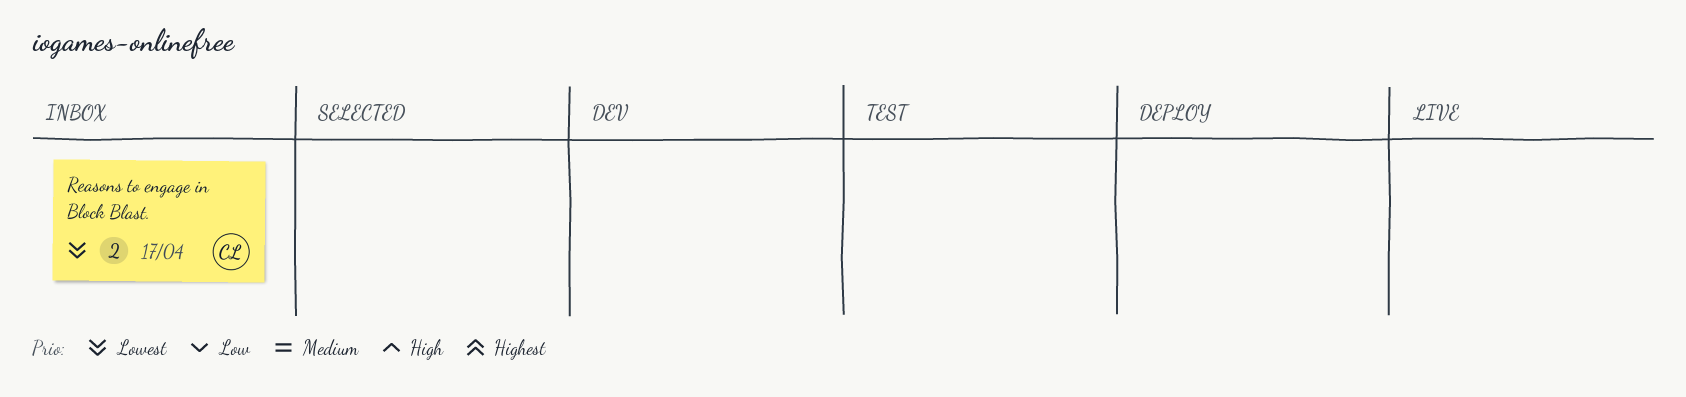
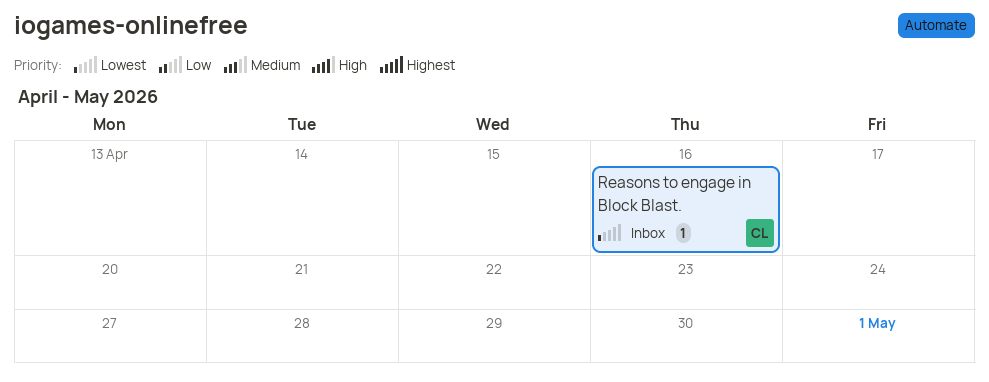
Reasons to engage in Block Blast., estimate: 2 -> 1
Reasons to engage in Block Blast., due: Apr 17 -> Apr 16

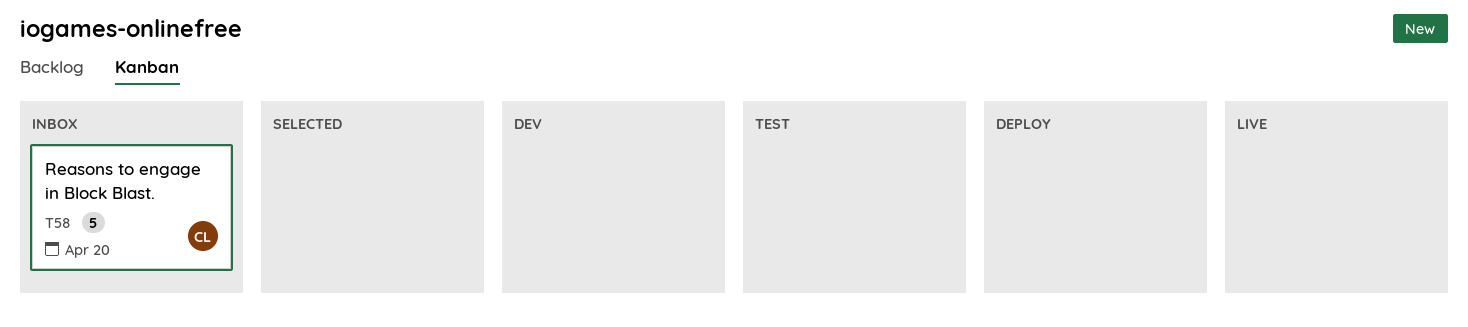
Reasons to engage in Block Blast., estimate: 1 -> 5
Reasons to engage in Block Blast., due: Apr 16 -> Apr 20

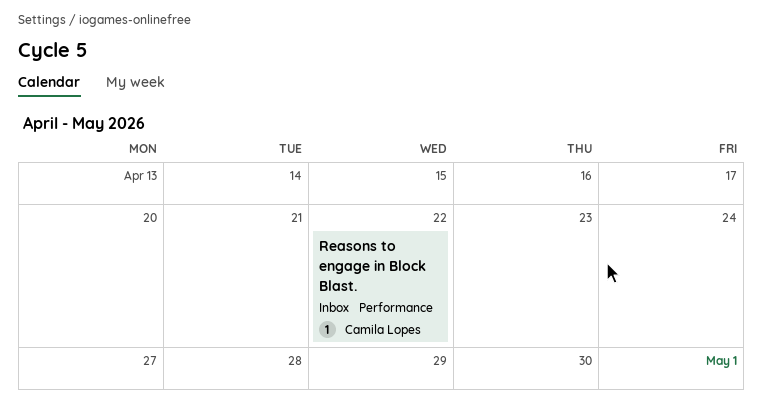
Reasons to engage in Block Blast., estimate: 5 -> 1
Reasons to engage in Block Blast., due: Apr 20 -> Apr 22

